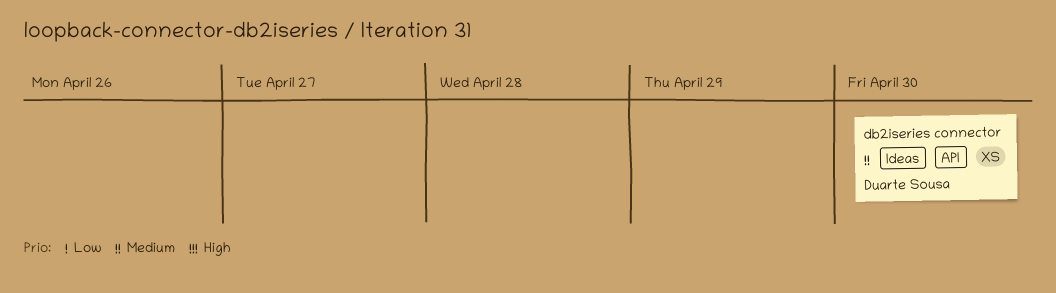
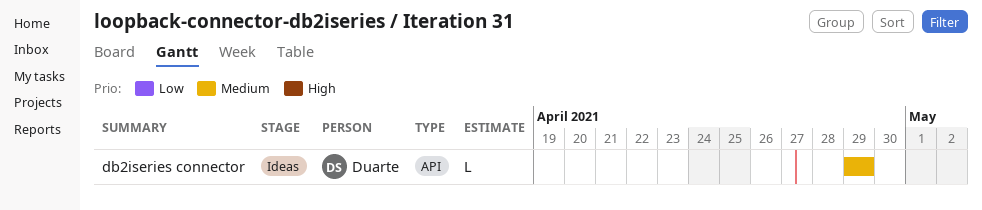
db2iseries connector, estimate: XS -> L
db2iseries connector, due: Apr 30 -> Apr 29

